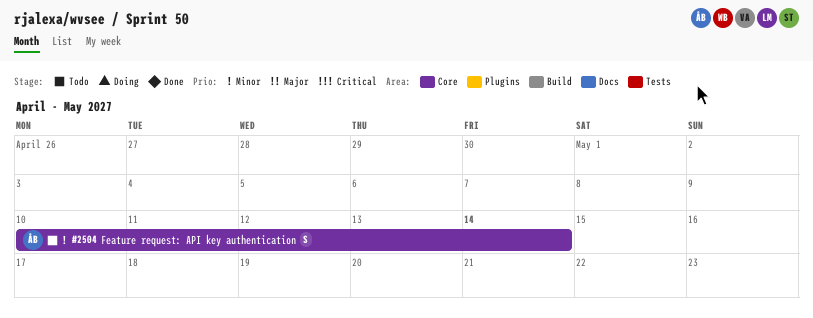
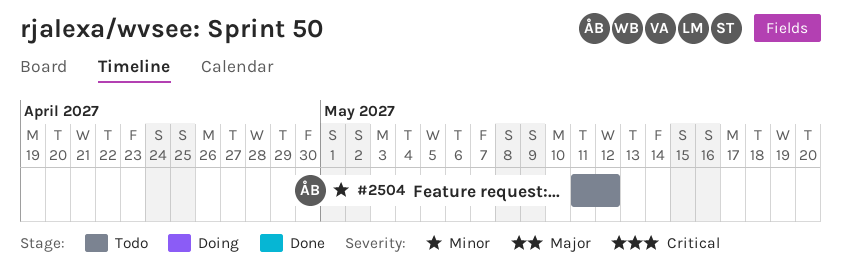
#2504, start: May 10 -> May 11
#2504, due: May 14 -> May 12

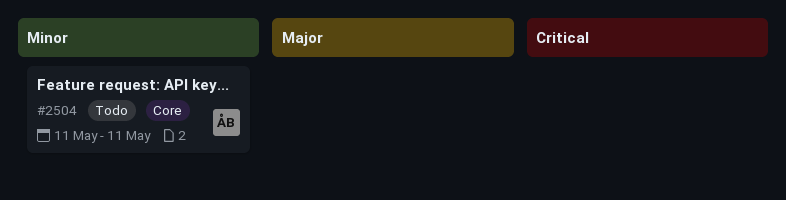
#2504, due: May 12 -> May 11

